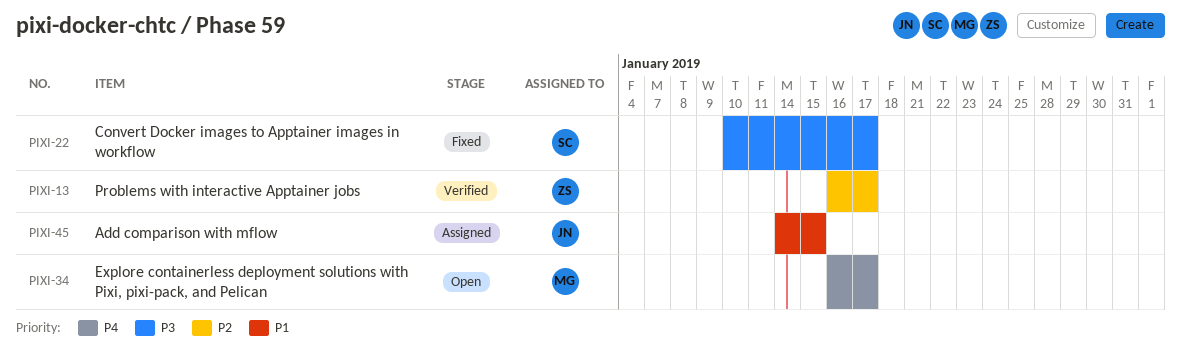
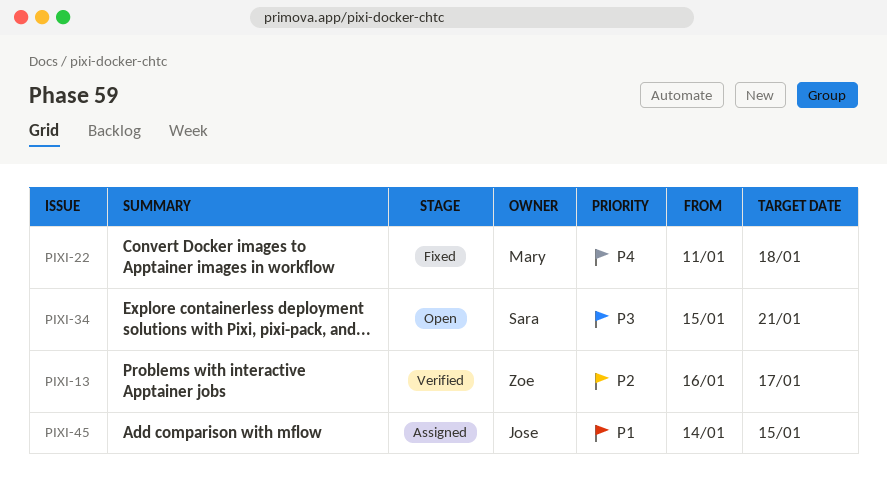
PIXI-22, owner: Sara -> Mary
PIXI-22, priority: P3 -> P4
PIXI-22, start: Jan 10 -> Jan 11
PIXI-22, due: Jan 17 -> Jan 18
PIXI-34, owner: Mary -> Sara
PIXI-34, priority: P4 -> P3
PIXI-34, start: Jan 16 -> Jan 15
PIXI-34, due: Jan 17 -> Jan 21

